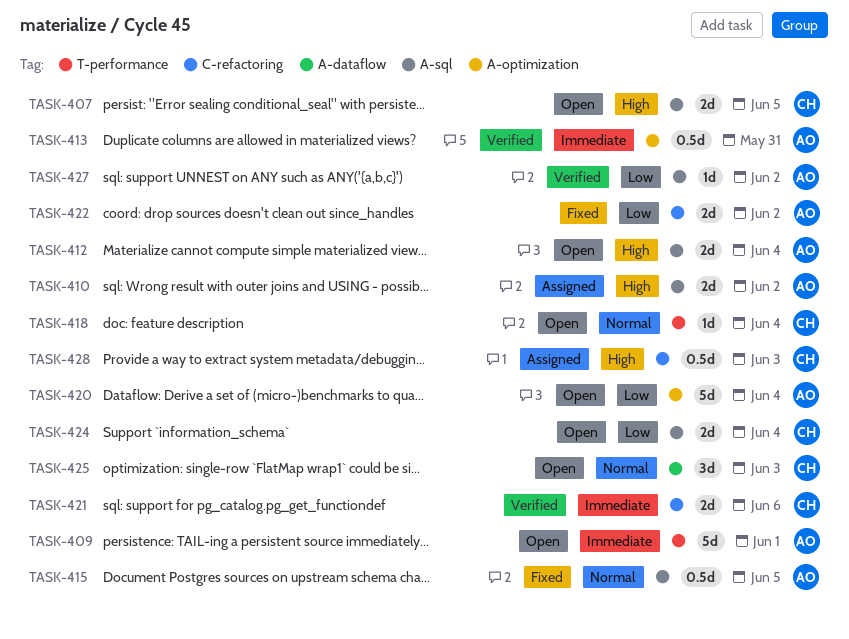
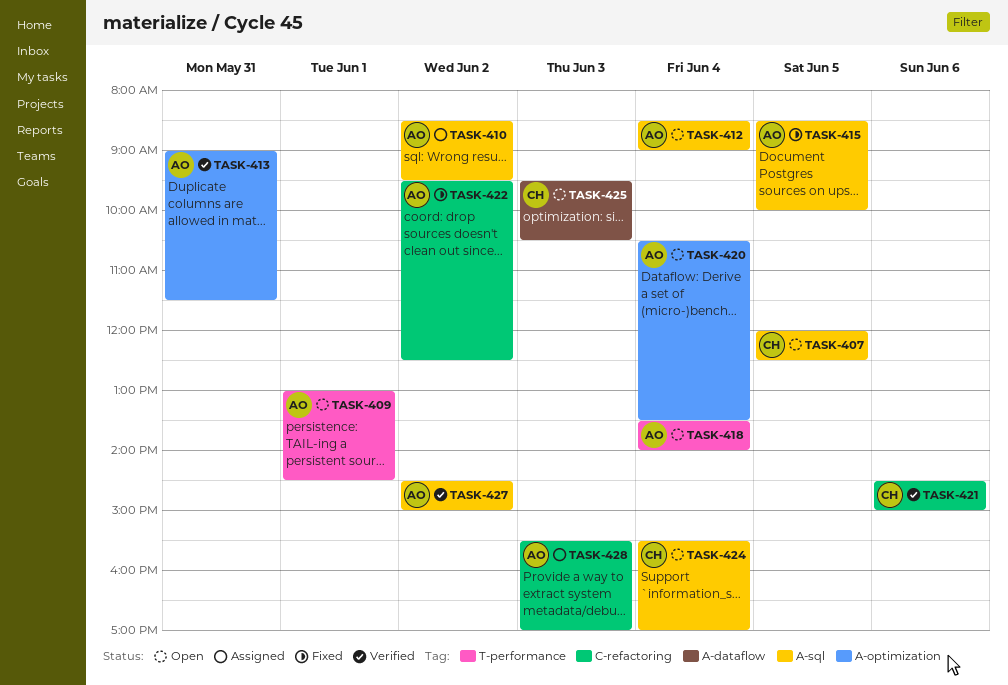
TASK-418, owner: CH -> AO
TASK-428, owner: CH -> AO

